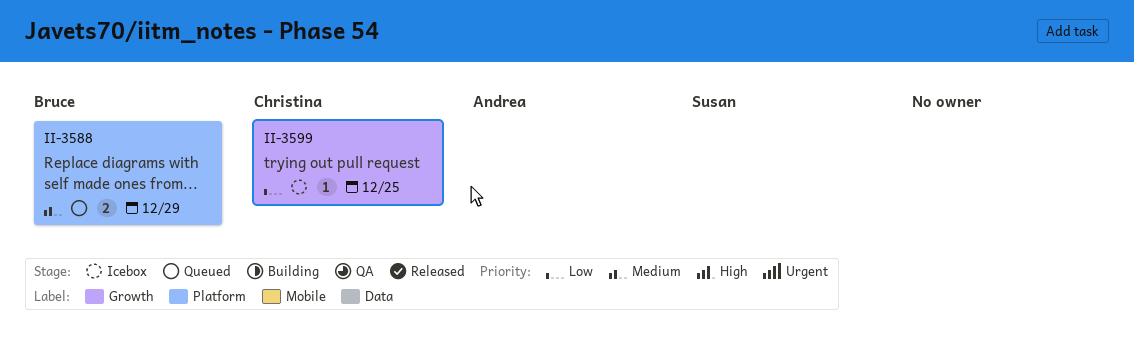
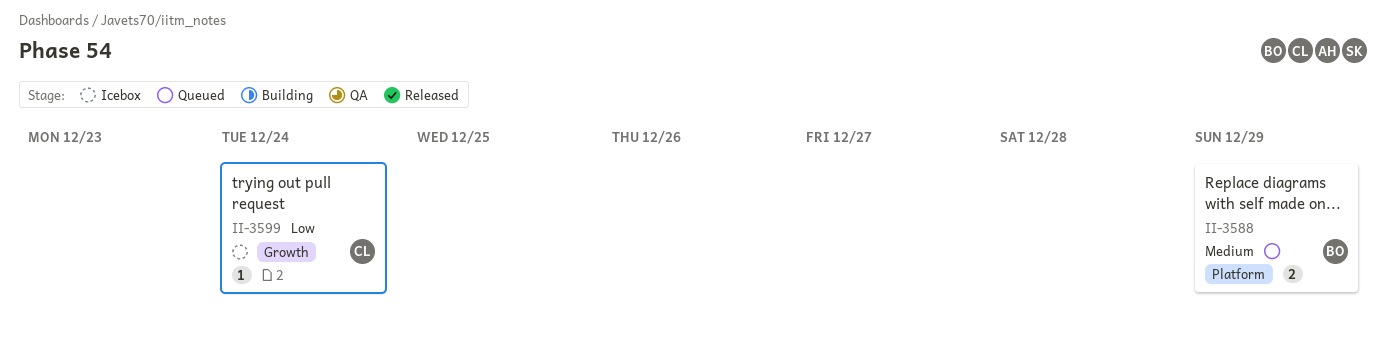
II-3599, due: Dec 25 -> Dec 24

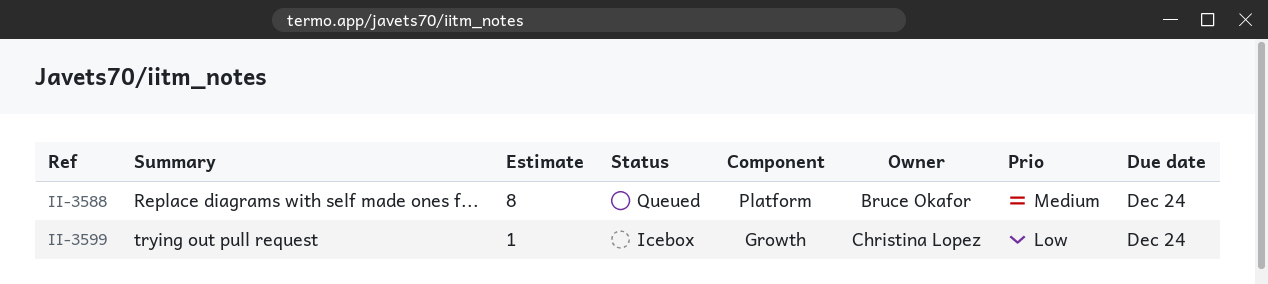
II-3588, estimate: 2 -> 8
II-3588, due: Dec 29 -> Dec 24

